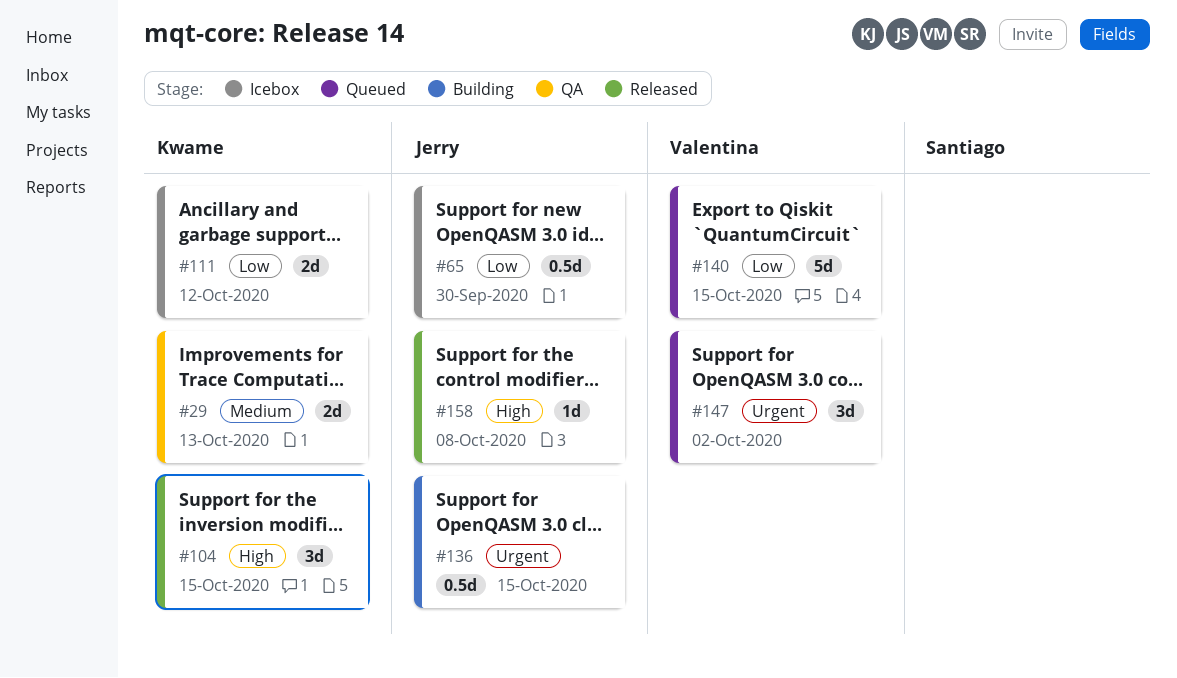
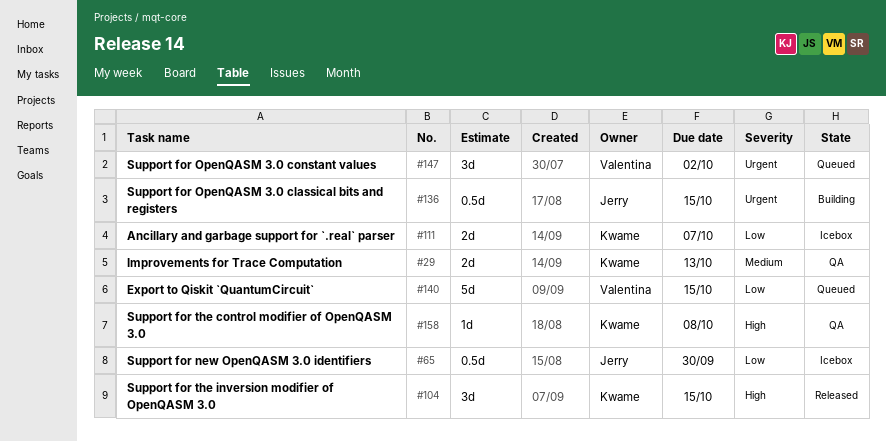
#111, due: Oct 12 -> Oct 7
#158, status: Released -> QA
#158, owner: Jerry -> Kwame

